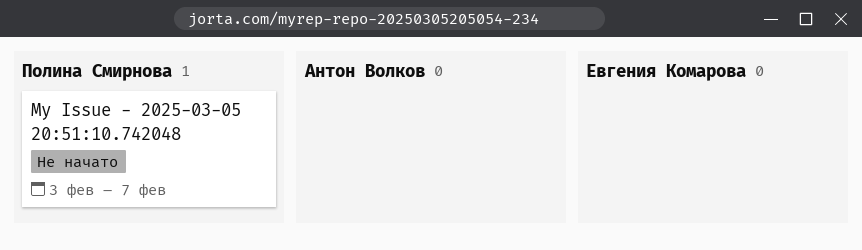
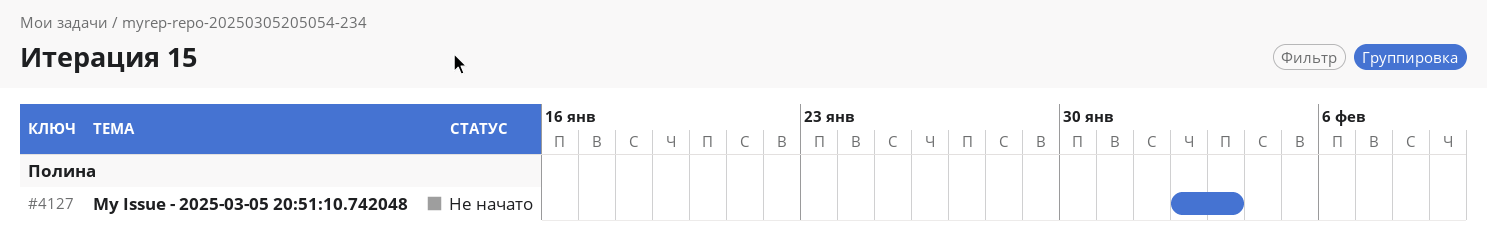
My Issue - 2025-03-05 20:51:10.742048, start: Feb 3 -> Feb 2
My Issue - 2025-03-05 20:51:10.742048, due: Feb 7 -> Feb 3

